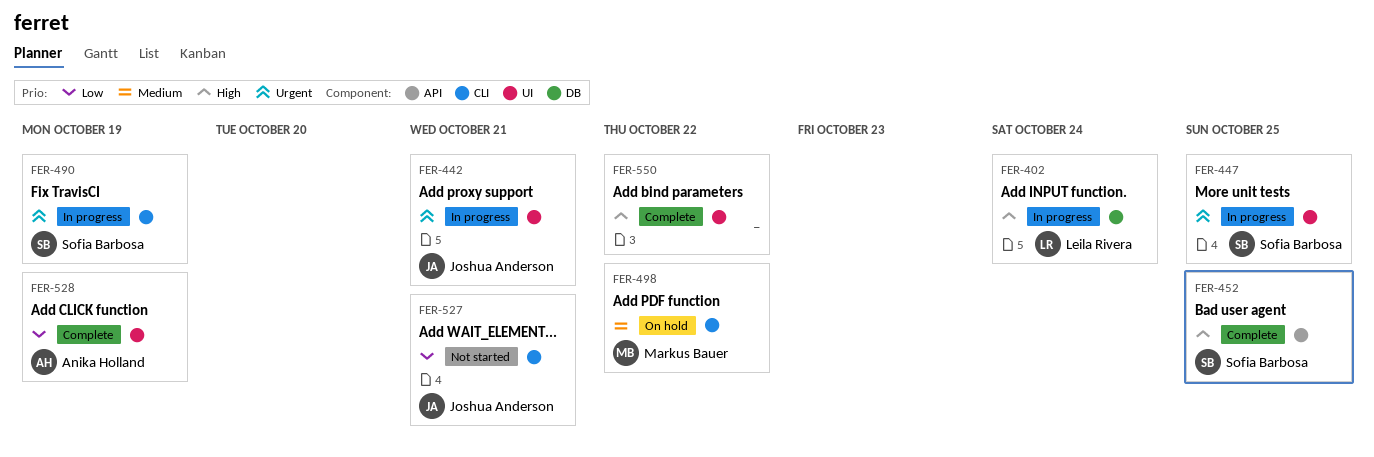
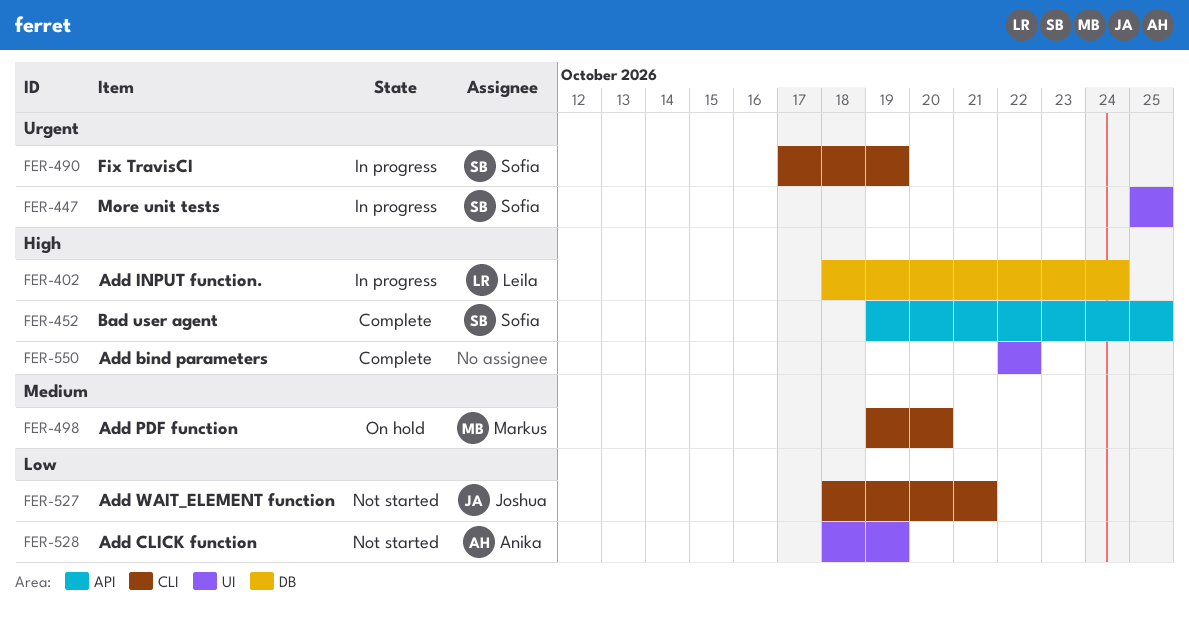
FER-442: present -> none
FER-498, due: Oct 22 -> Oct 20
FER-528, status: Complete -> Not started

